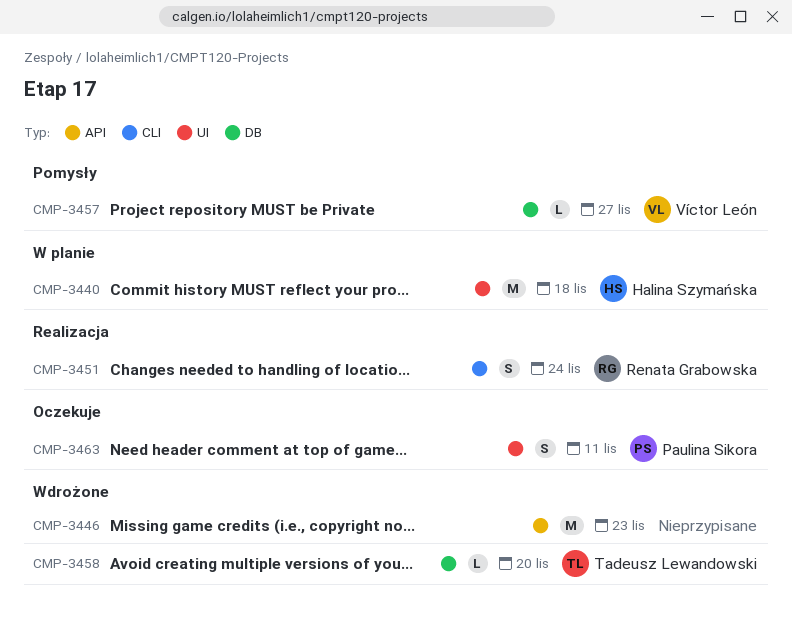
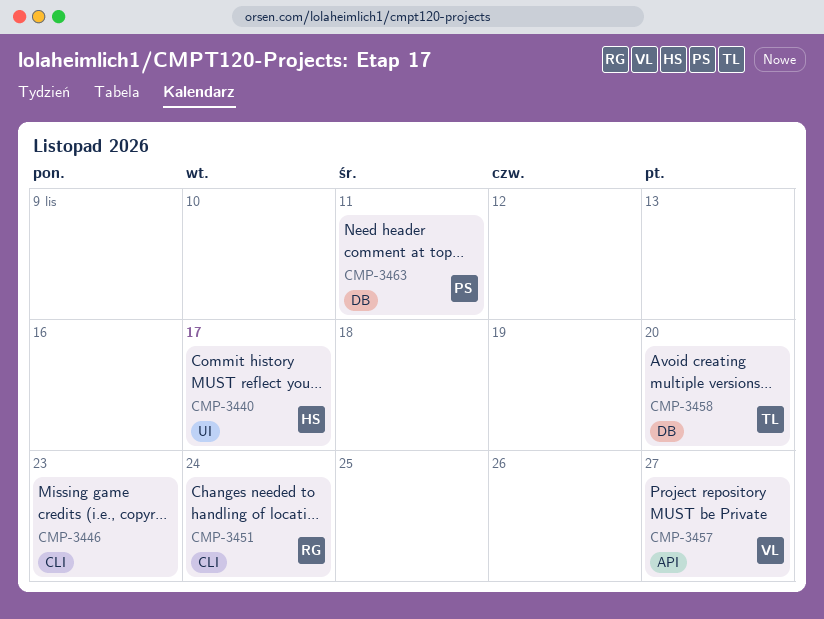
CMP-3440, due: Nov 18 -> Nov 17
CMP-3446, label: API -> CLI
CMP-3457, label: DB -> API
CMP-3463, label: UI -> DB

